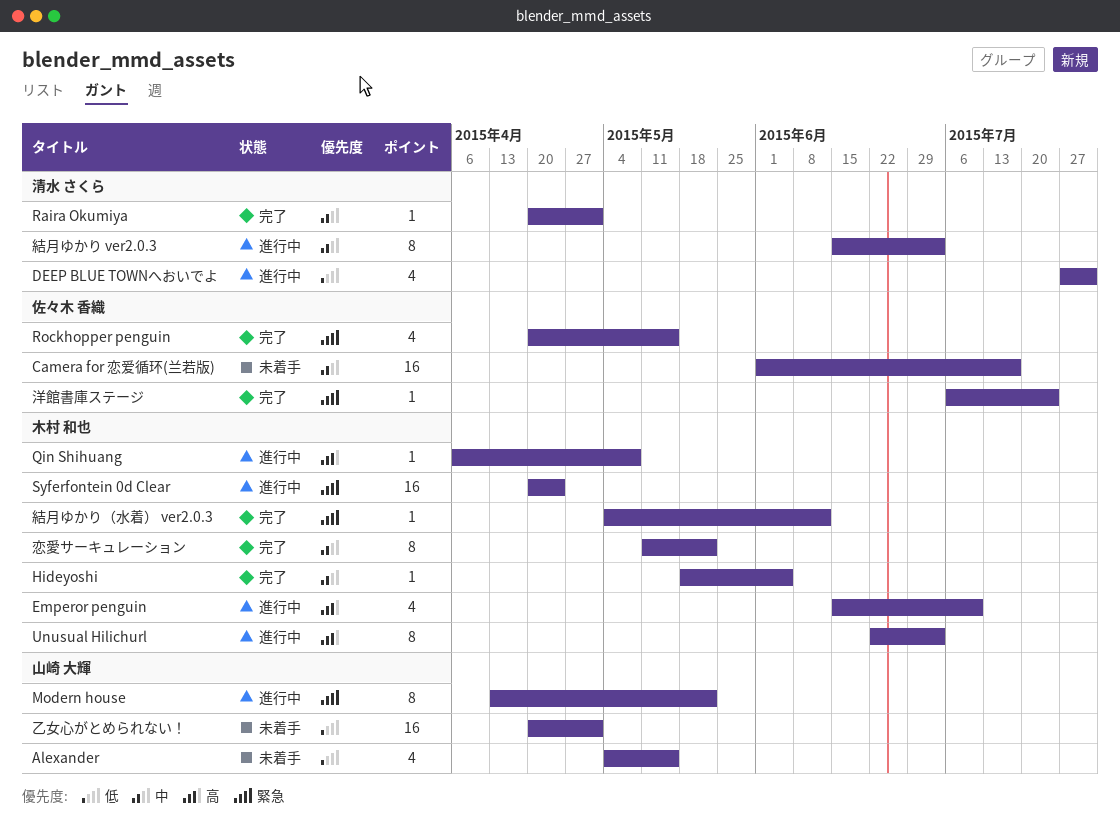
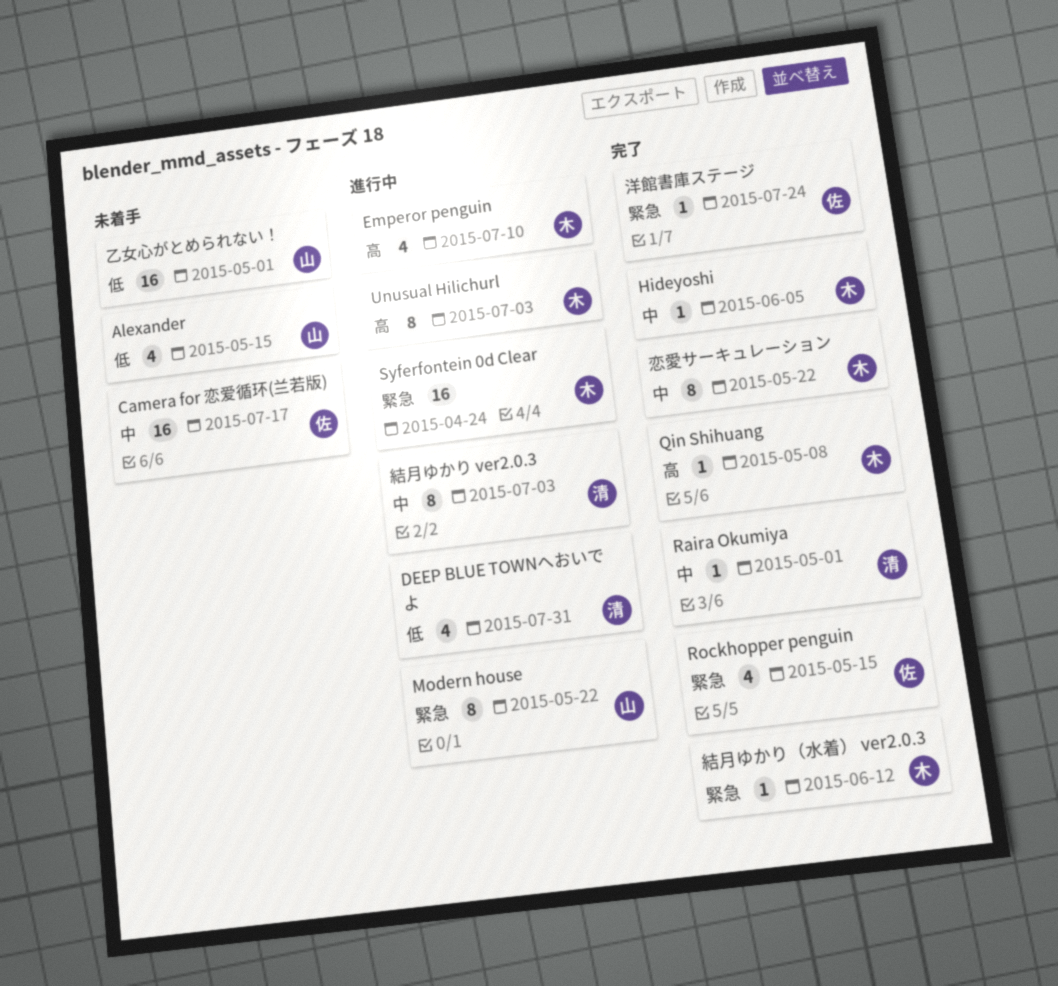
Qin Shihuang, status: 進行中 -> 完了

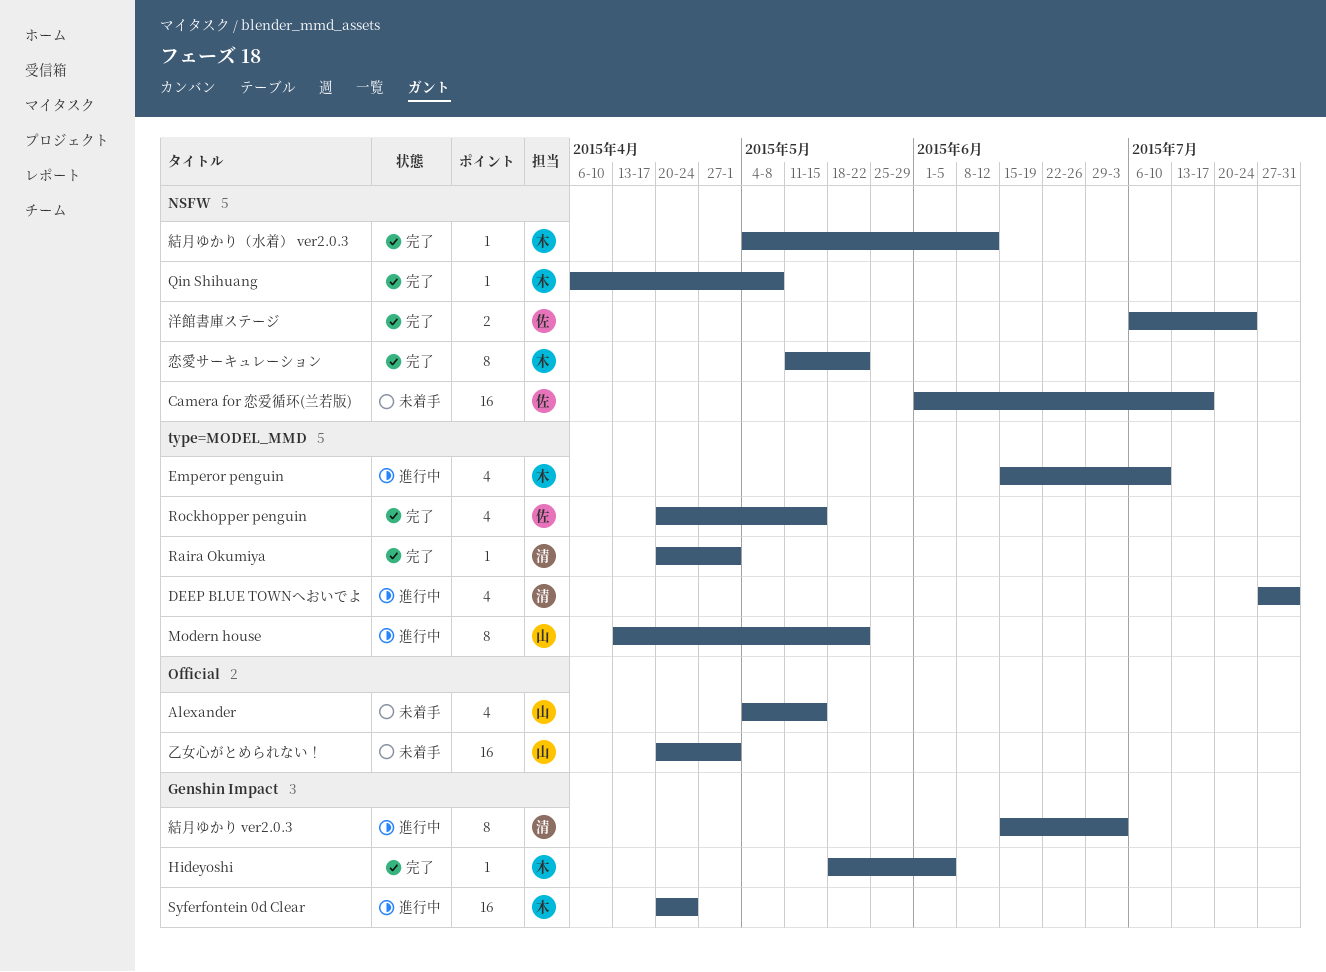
Unusual Hilichurl: present -> none
洋館書庫ステージ, estimate: 1 -> 2

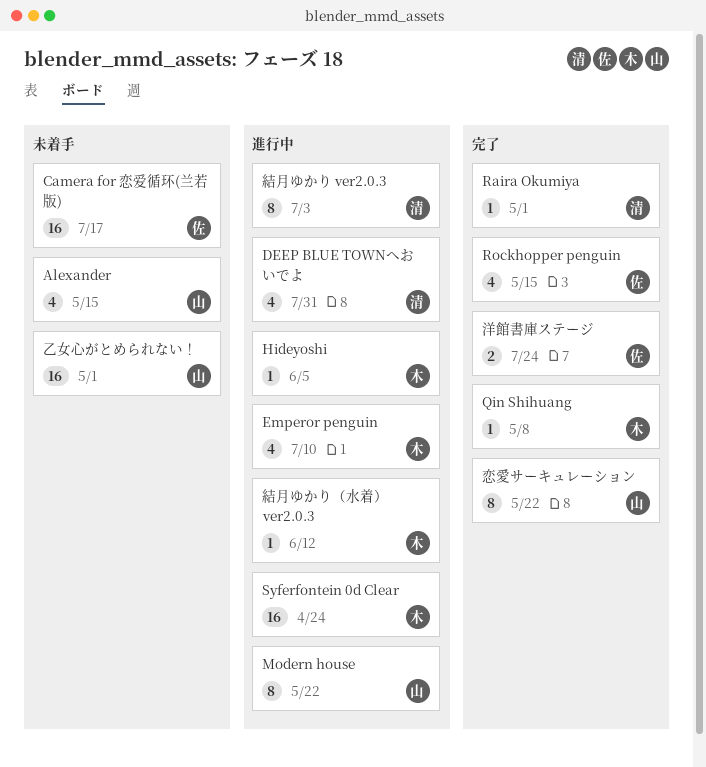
Hideyoshi, status: 完了 -> 進行中
恋愛サーキュレーション, owner: 木 -> 山
結月ゆかり（水着） ver2.0.3, status: 完了 -> 進行中

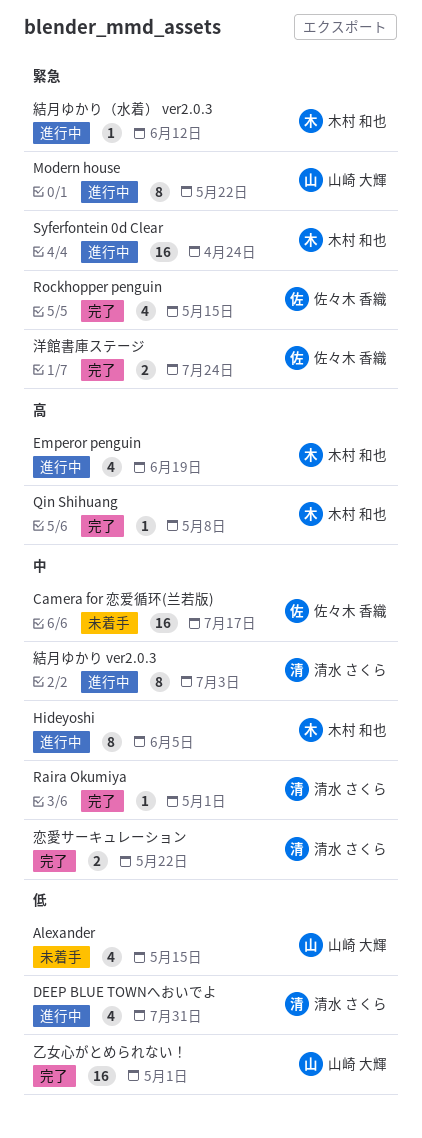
Emperor penguin, due: Jul 10 -> Jun 19
Hideyoshi, estimate: 1 -> 8
乙女心がとめられない！, status: 未着手 -> 完了
恋愛サーキュレーション, owner: 山崎 大輝 -> 清水 さくら
恋愛サーキュレーション, estimate: 8 -> 2

